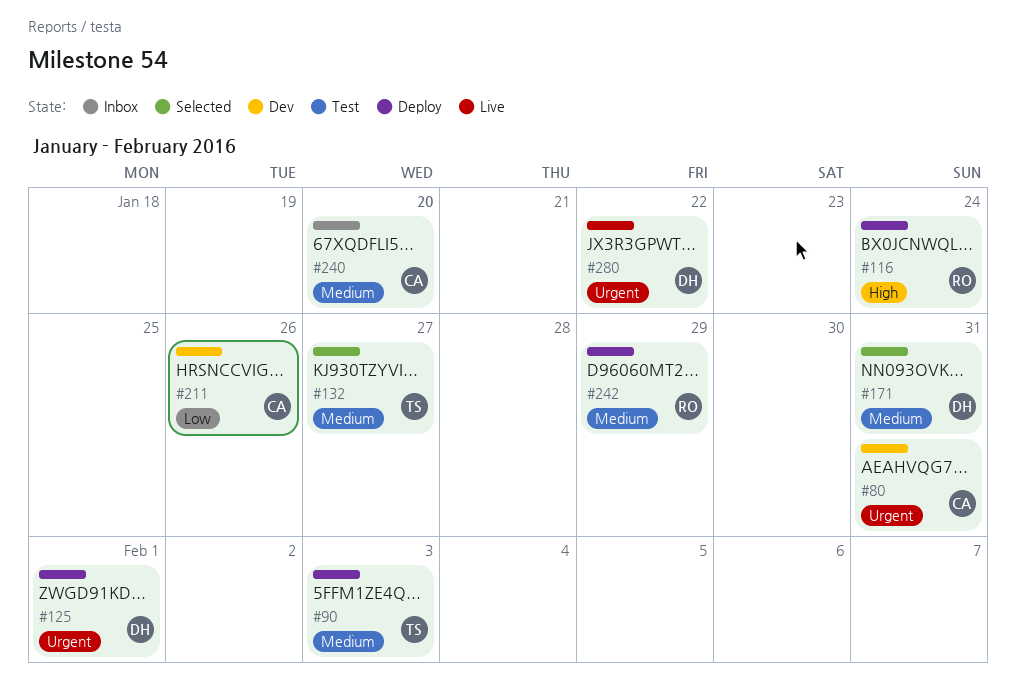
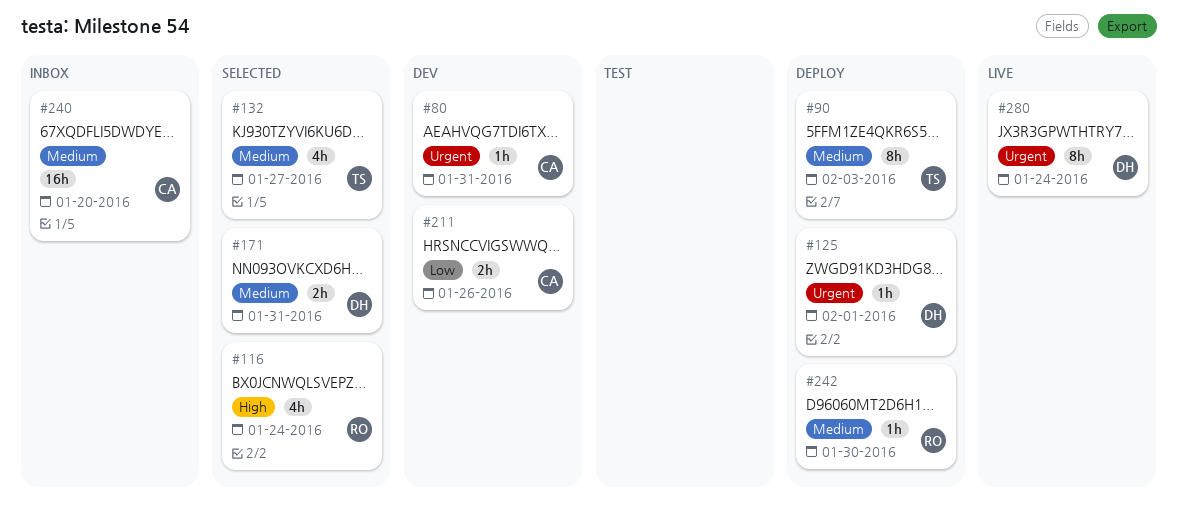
#116, status: Deploy -> Selected
#242, due: Jan 29 -> Jan 30
#280, due: Jan 22 -> Jan 24

